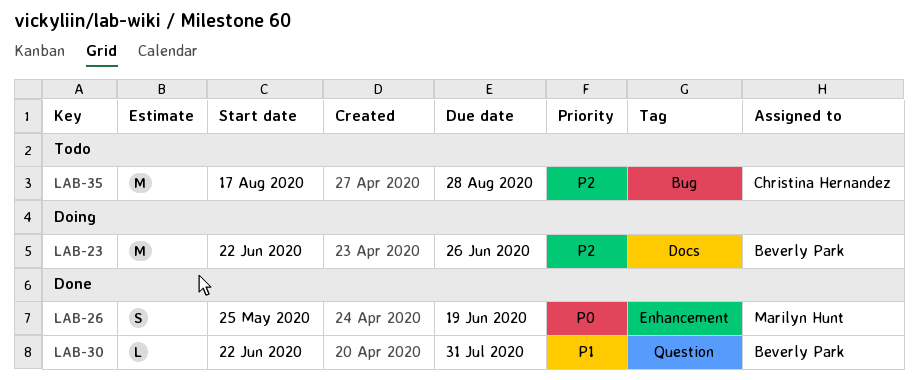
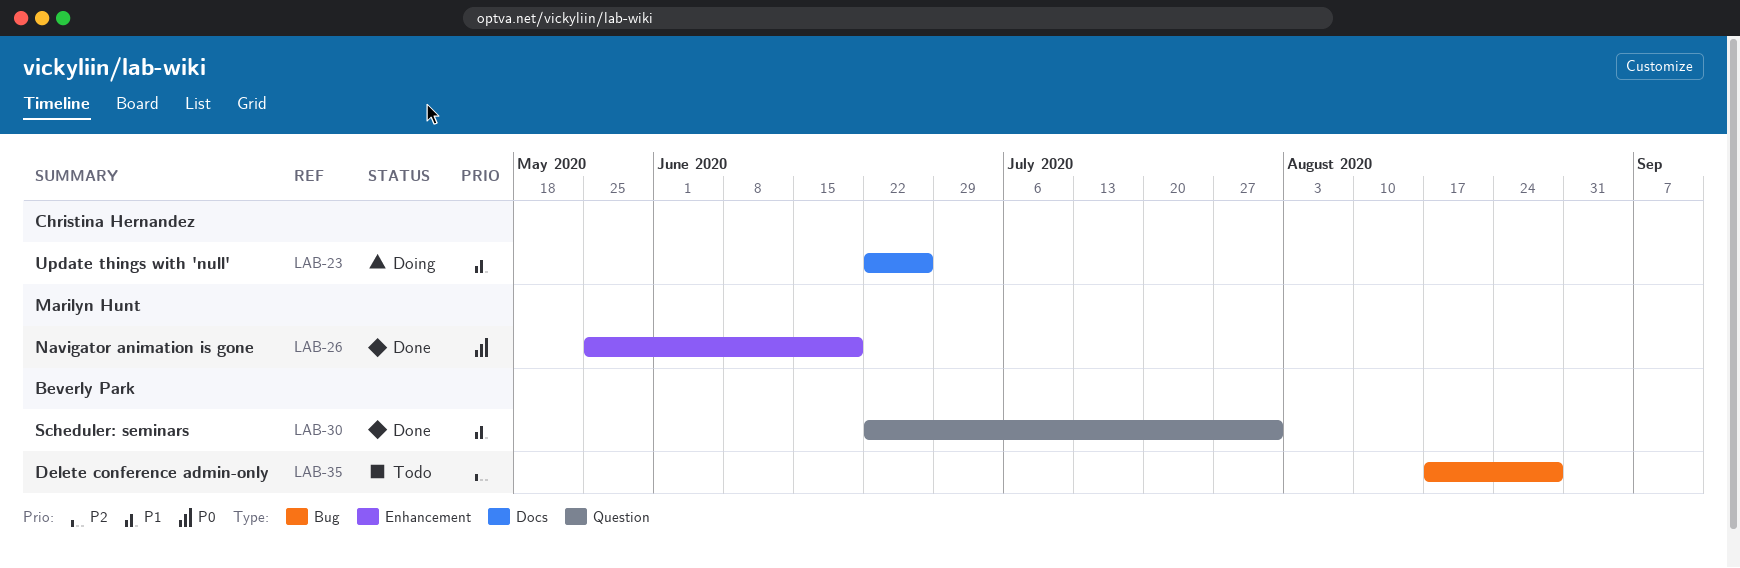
LAB-23, owner: Beverly Park -> Christina Hernandez
LAB-23, priority: P2 -> P1
LAB-35, owner: Christina Hernandez -> Beverly Park

